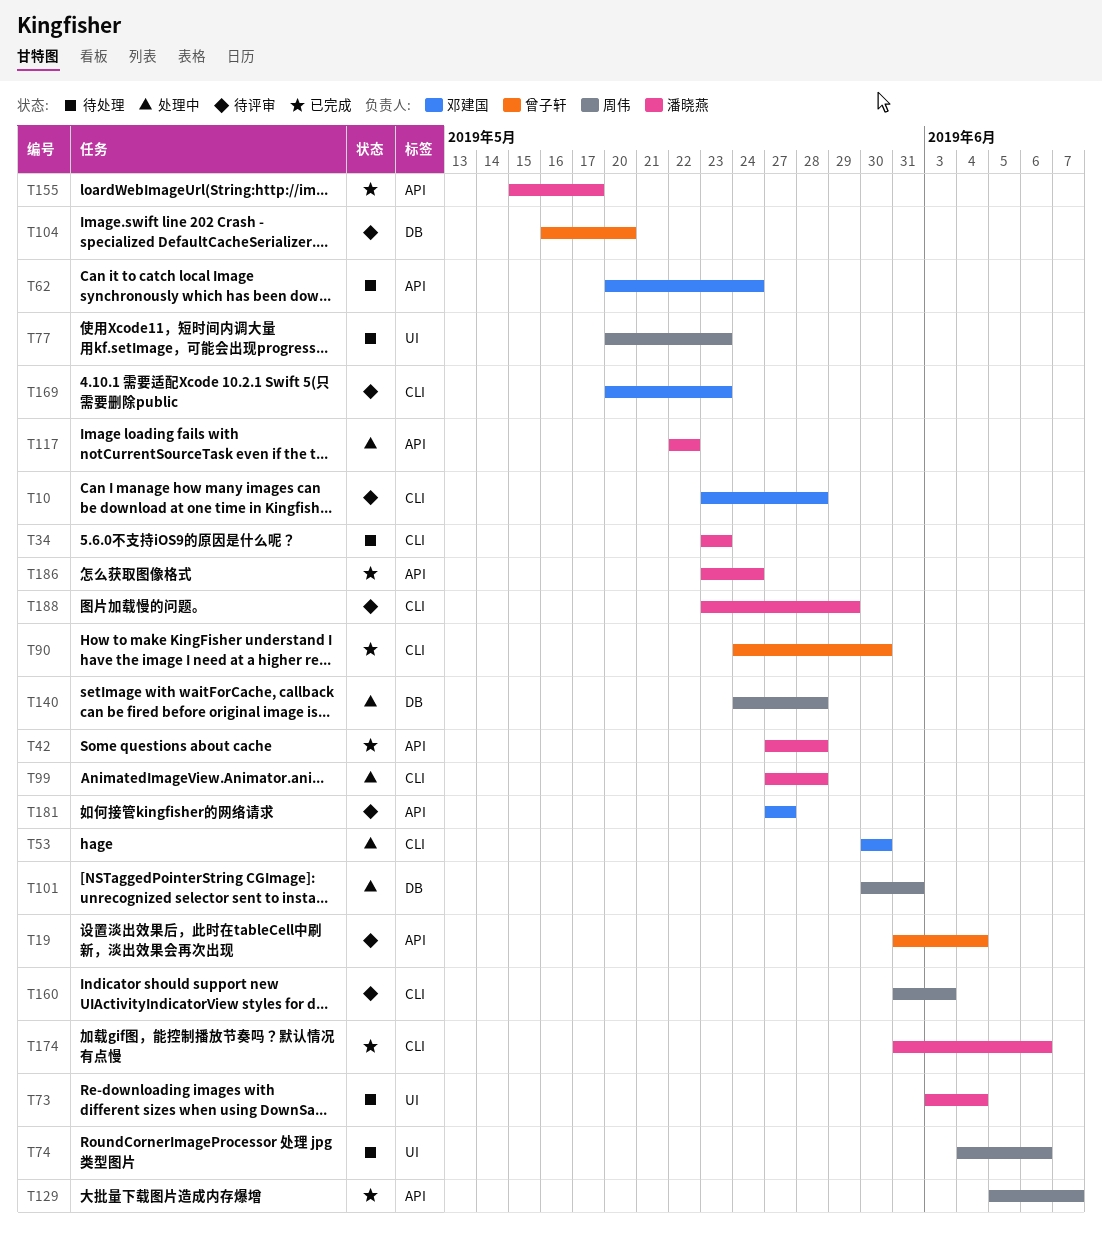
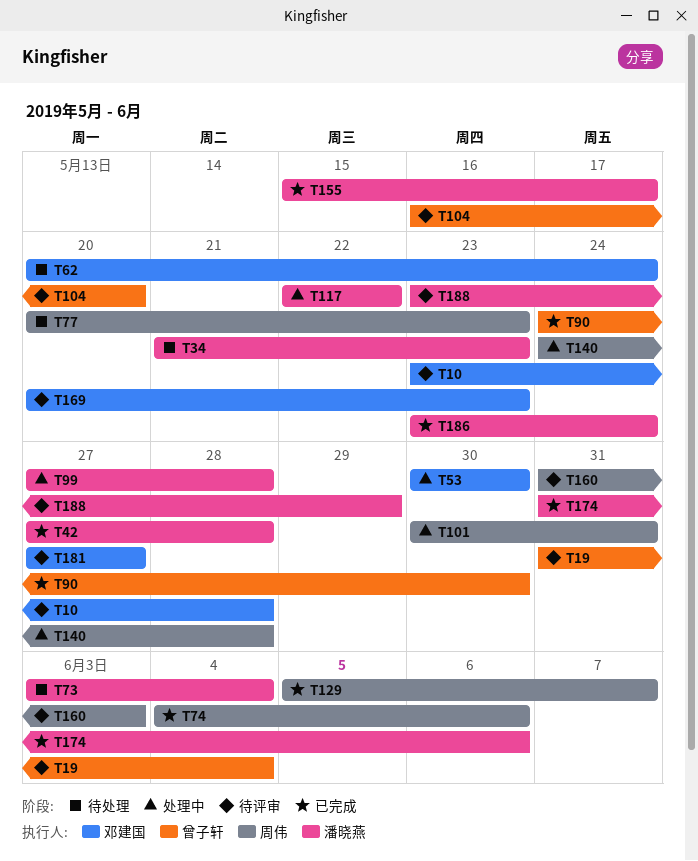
T34, start: May 23 -> May 21
T74, status: 待处理 -> 已完成

